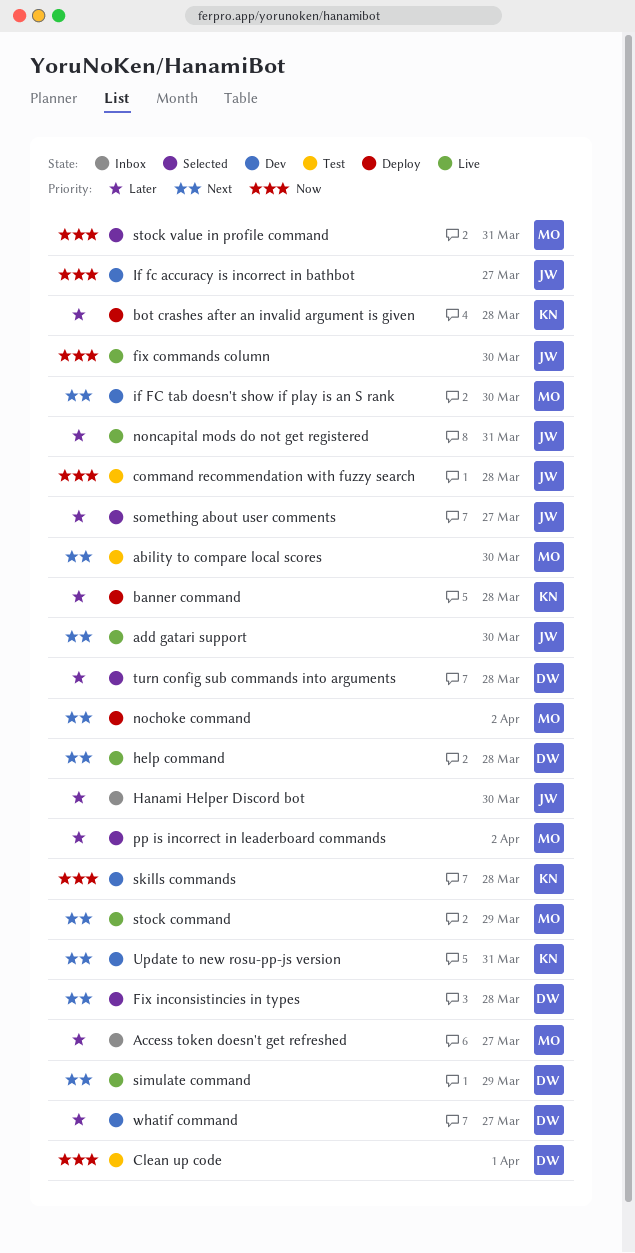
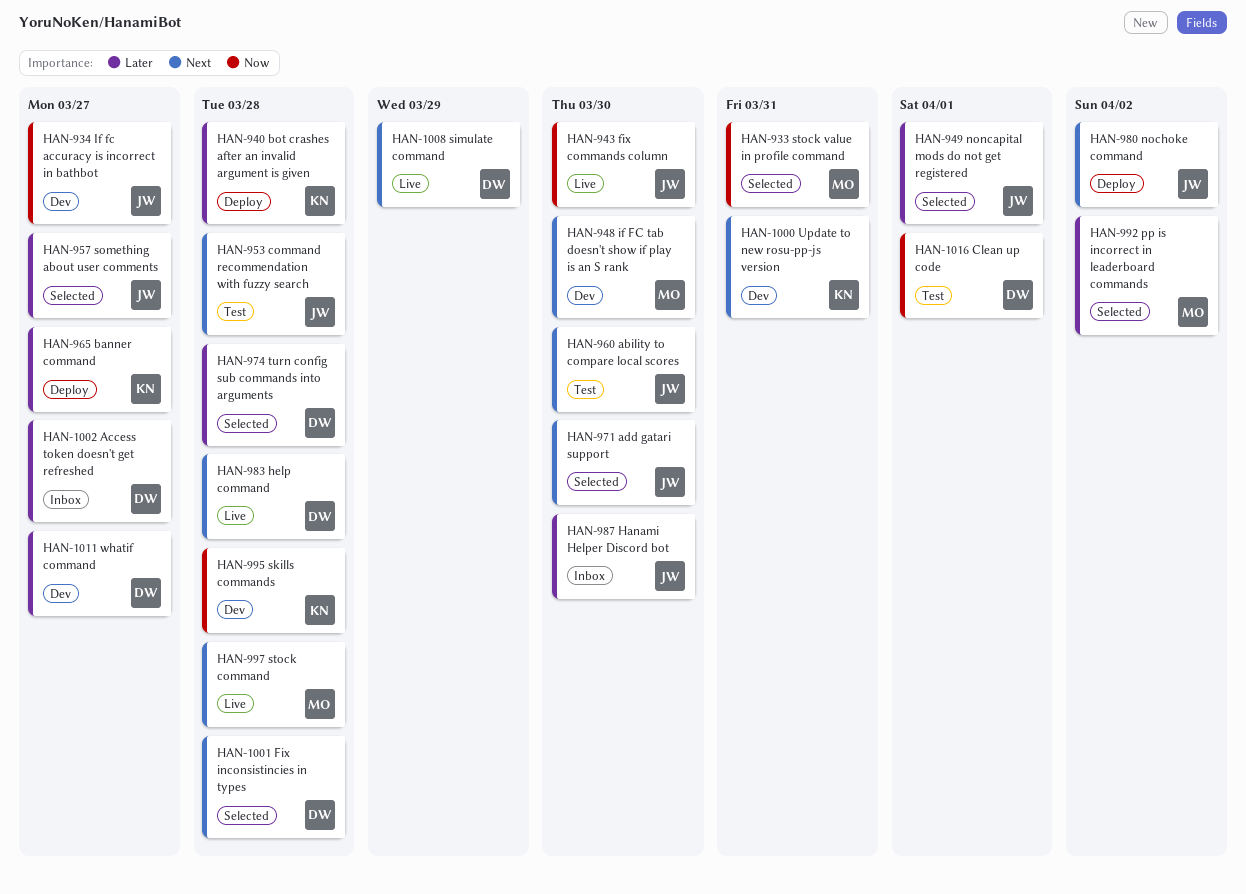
ability to compare local scores, owner: MO -> JW
Access token doesn't get refreshed, owner: MO -> DW
add gatari support, status: Live -> Selected
banner command, due: Mar 28 -> Mar 27
command recommendation with fuzzy search, priority: Now -> Next
nochoke command, owner: MO -> JW
noncapital mods do not get registered, status: Live -> Selected
noncapital mods do not get registered, due: Mar 31 -> Apr 1
stock command, due: Mar 29 -> Mar 28

